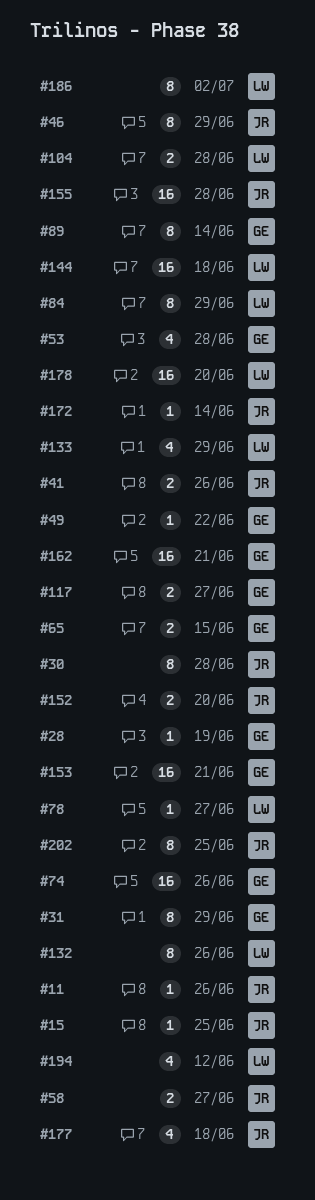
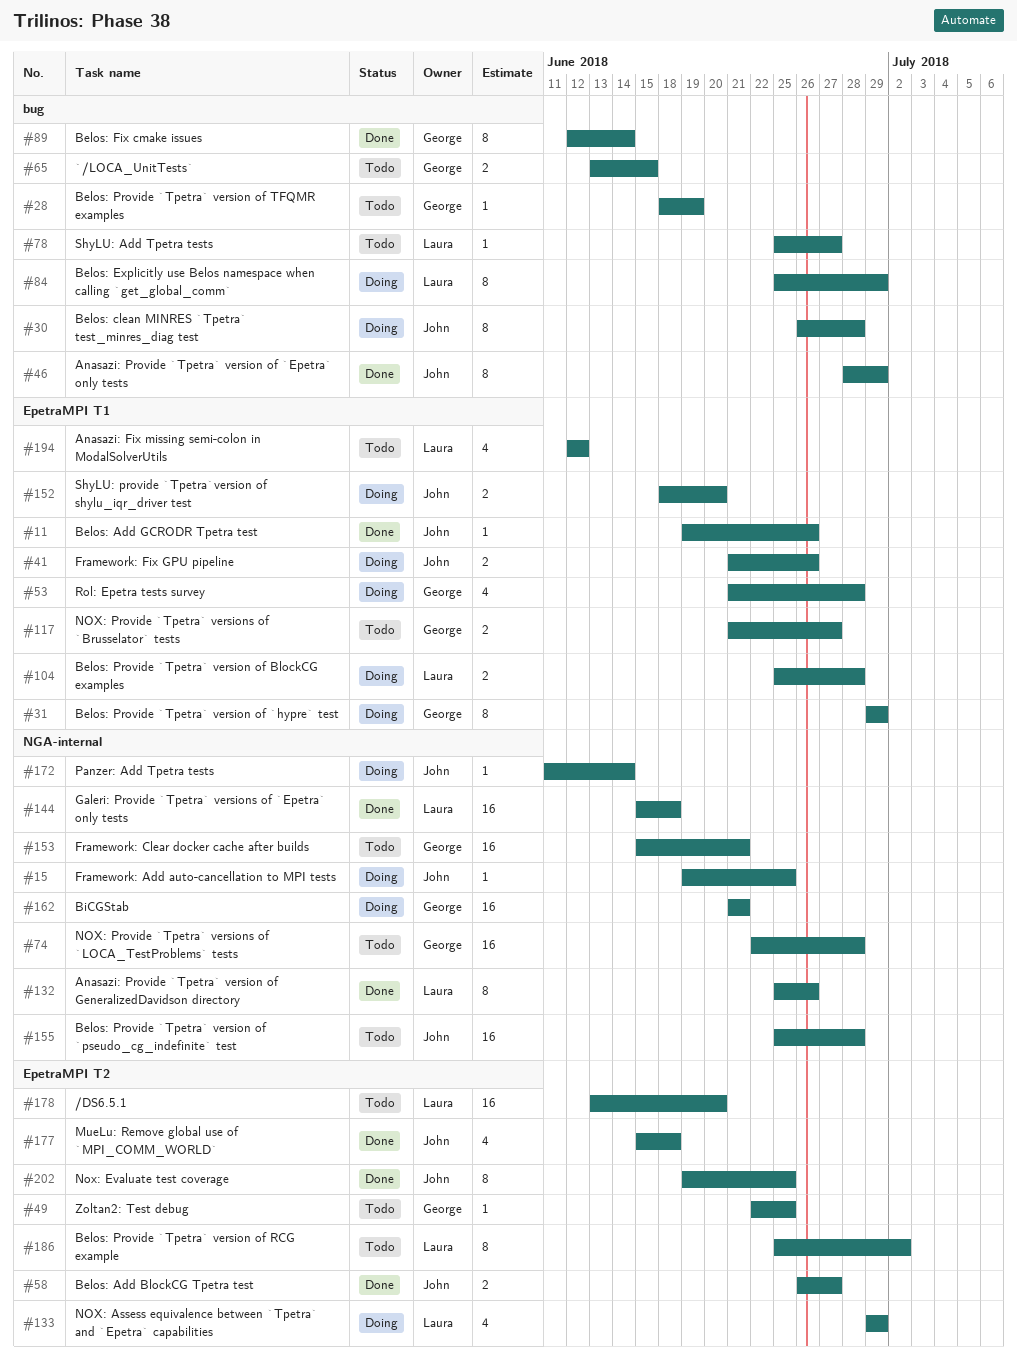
#49, due: Jun 22 -> Jun 25
#74, due: Jun 26 -> Jun 28

